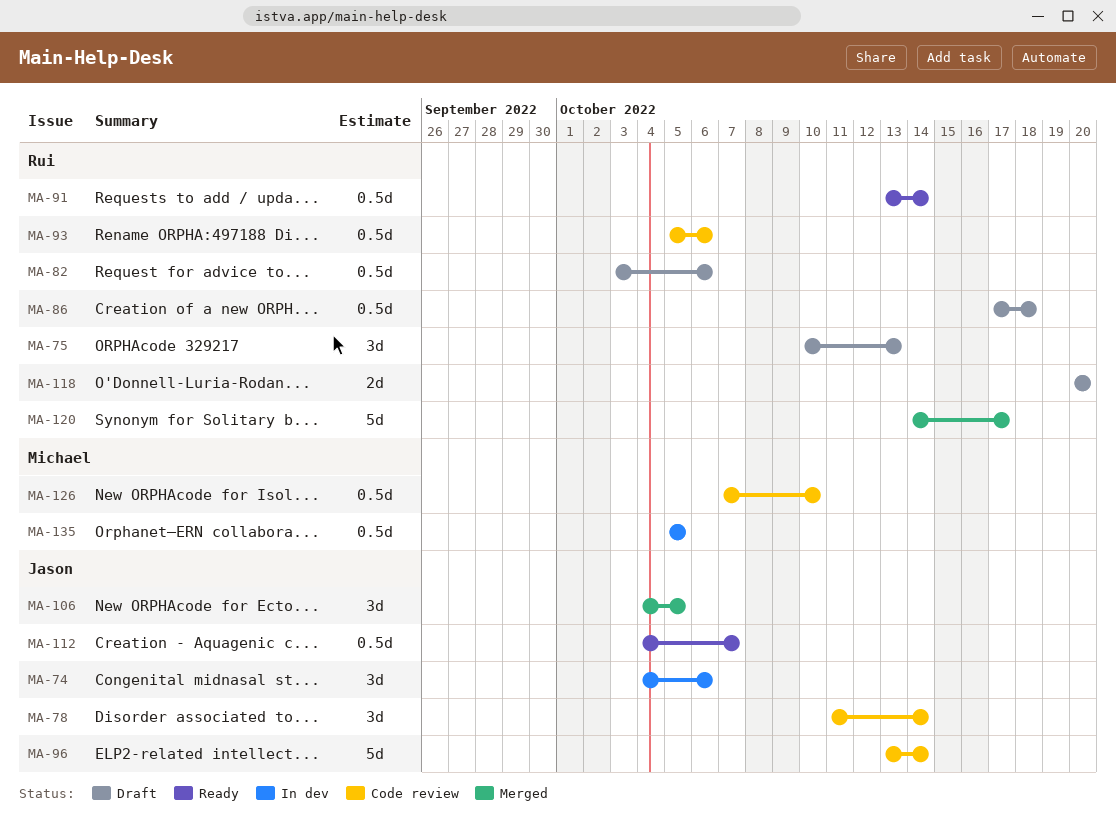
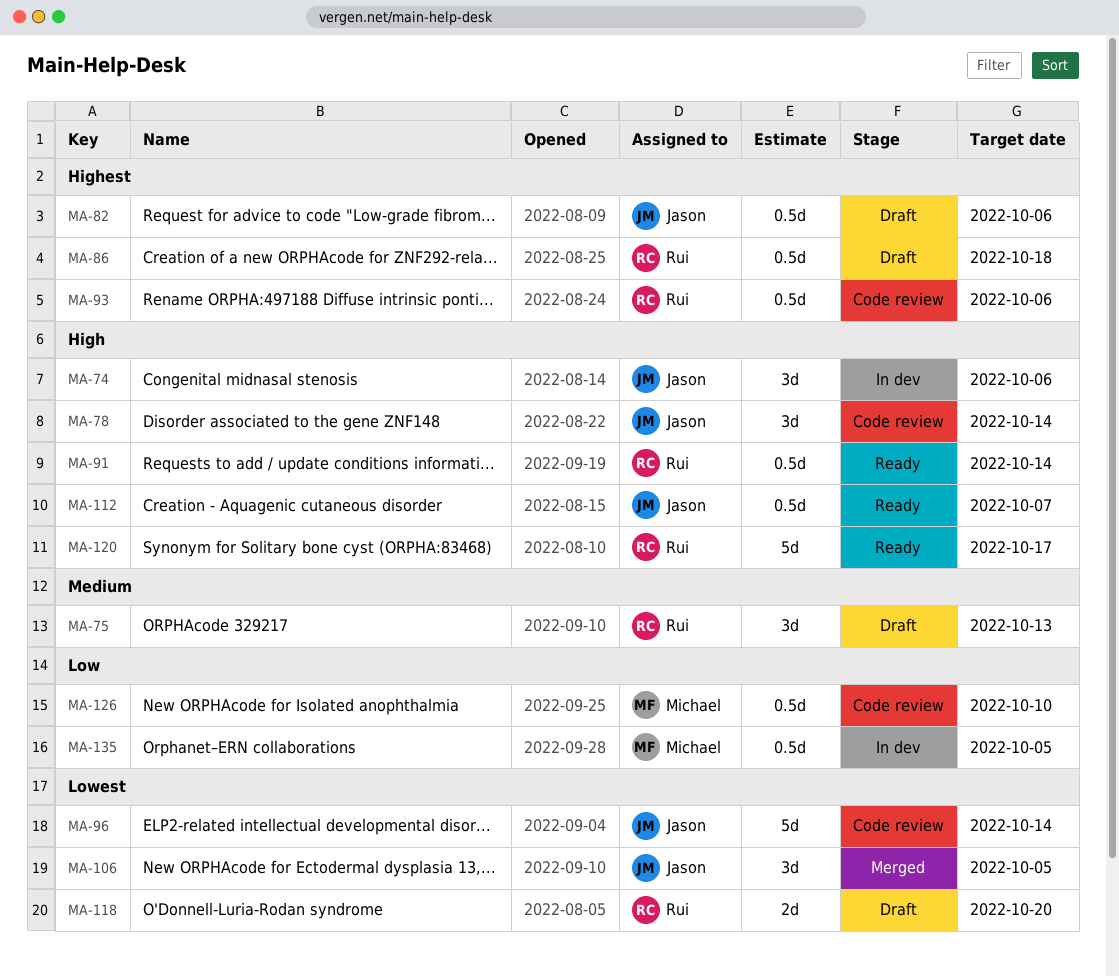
MA-82, owner: Rui -> Jason
MA-120, status: Merged -> Ready

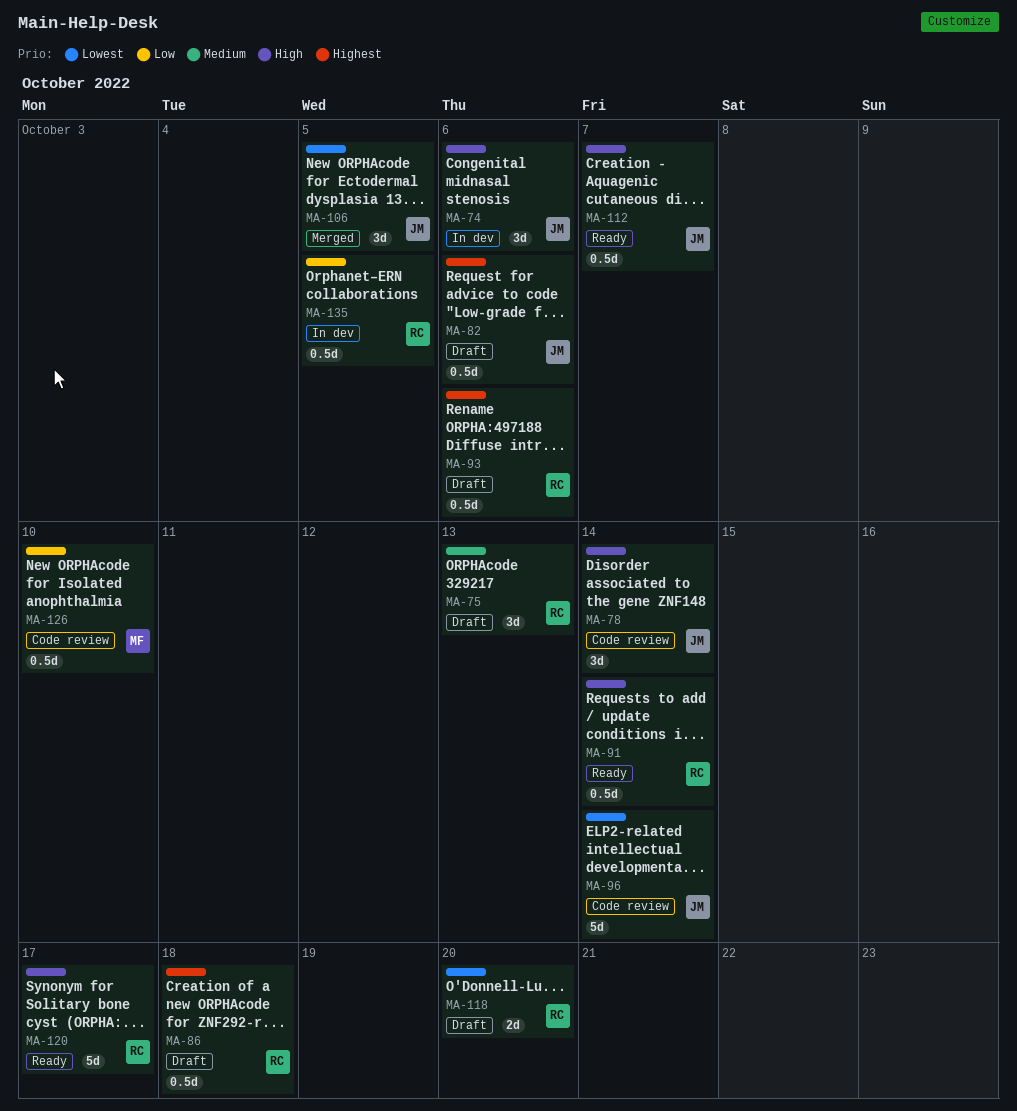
MA-93, status: Code review -> Draft
MA-135, owner: Michael -> Rui

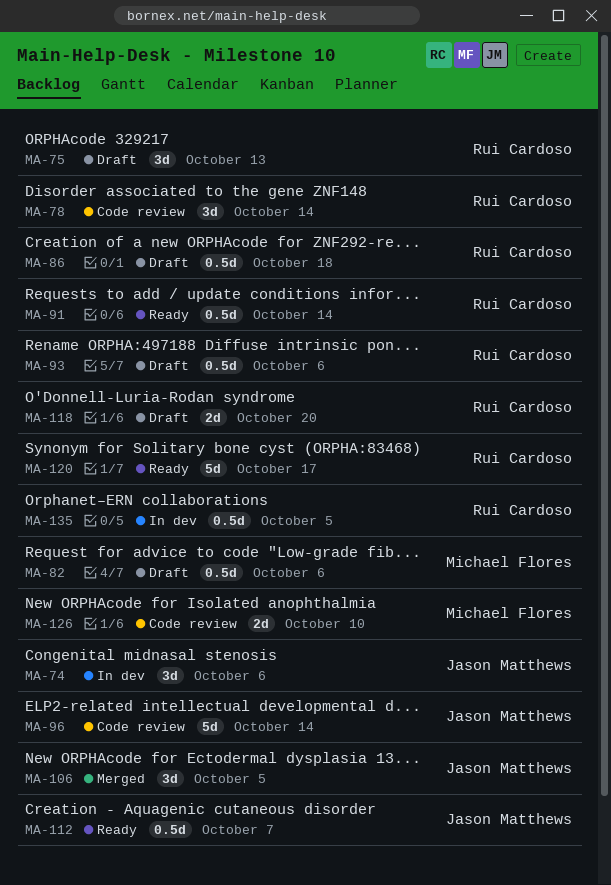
MA-78, owner: Jason Matthews -> Rui Cardoso
MA-82, owner: Jason Matthews -> Michael Flores
MA-126, estimate: 0.5d -> 2d

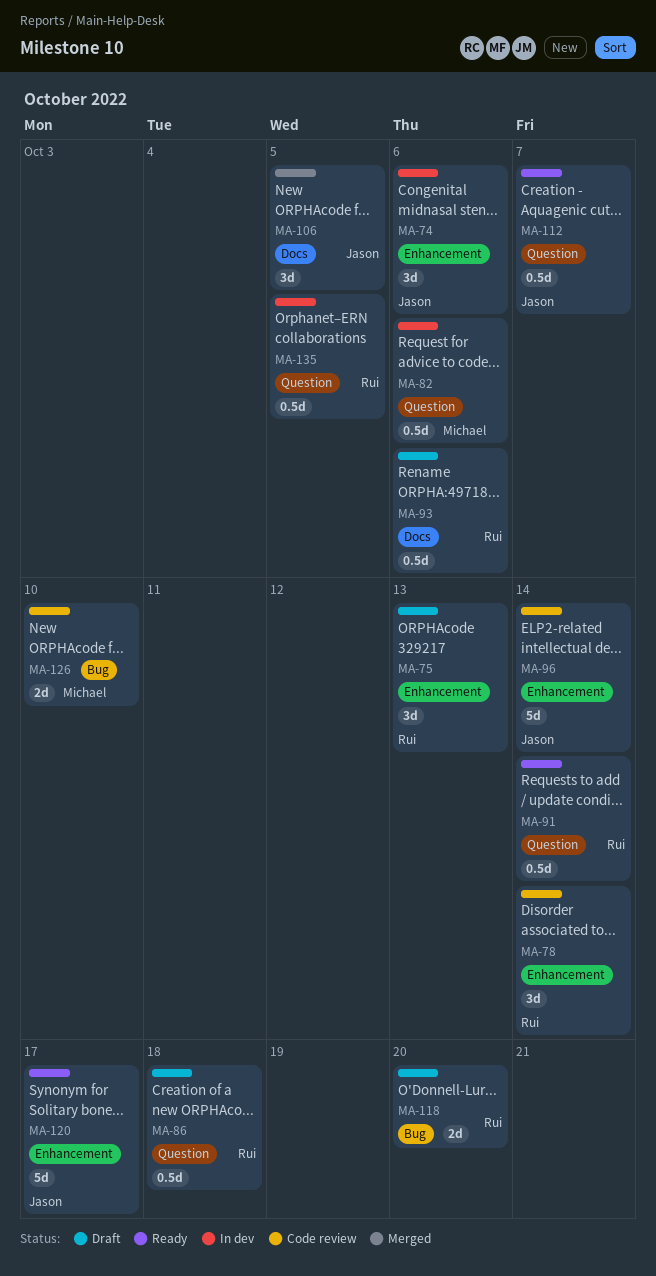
MA-82, status: Draft -> In dev
MA-120, owner: Rui Cardoso -> Jason Matthews

